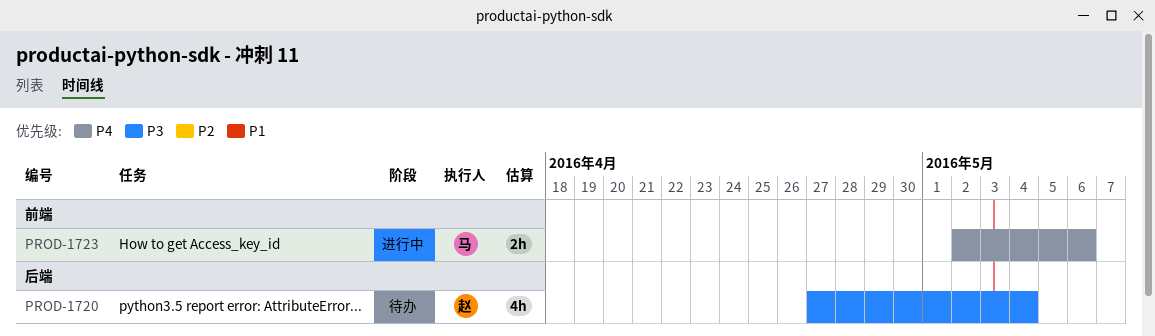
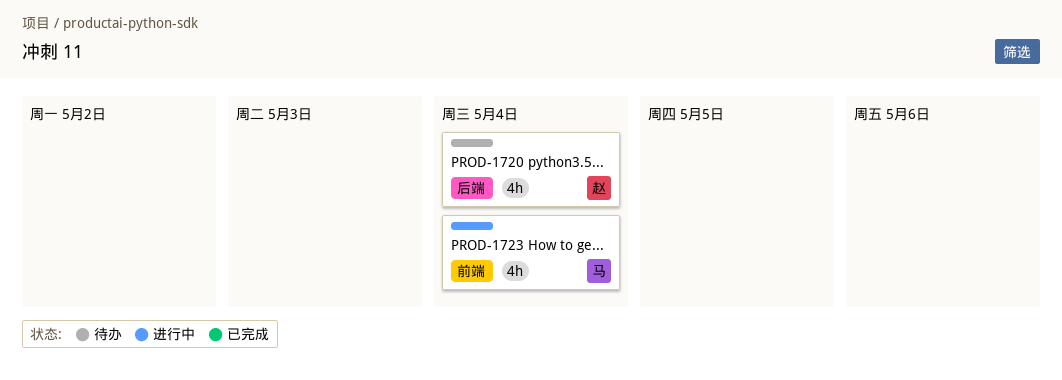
PROD-1723, estimate: 2h -> 4h
PROD-1723, due: May 6 -> May 4

